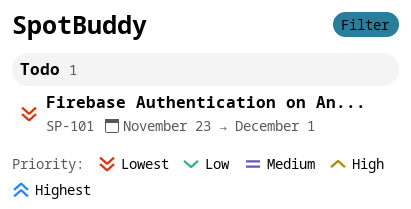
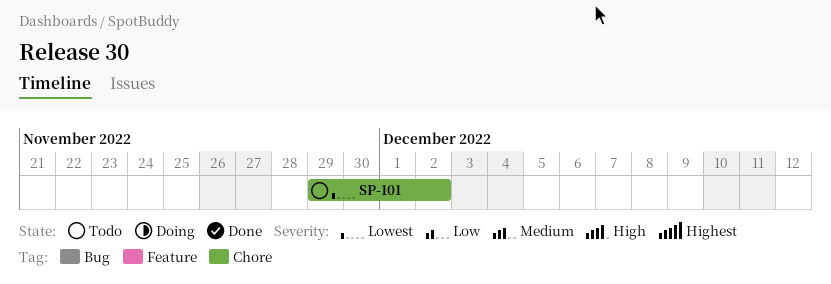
SP-101, start: Nov 23 -> Nov 29
SP-101, due: Dec 1 -> Dec 2

